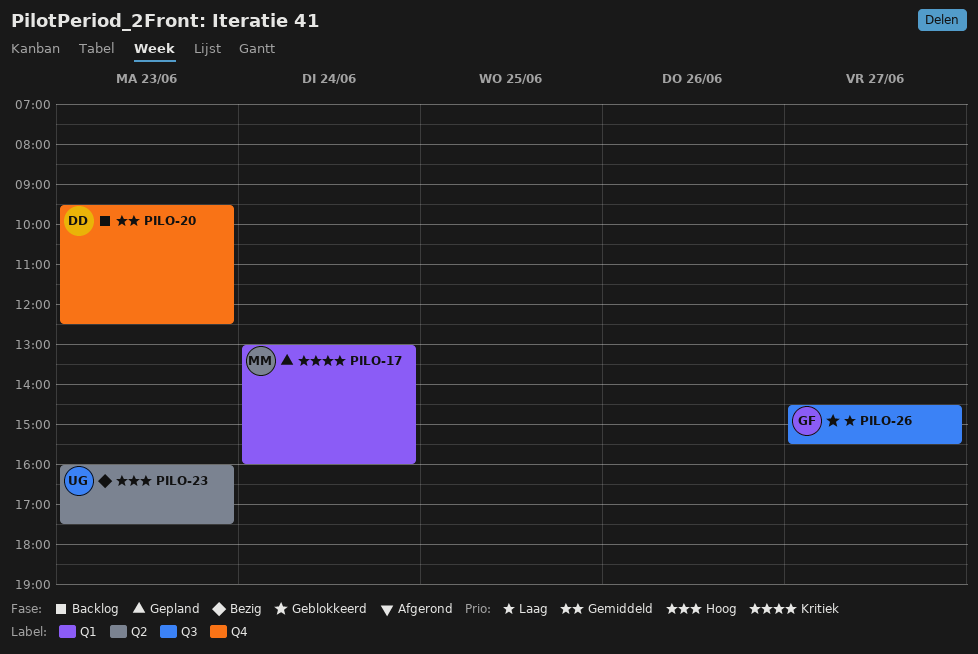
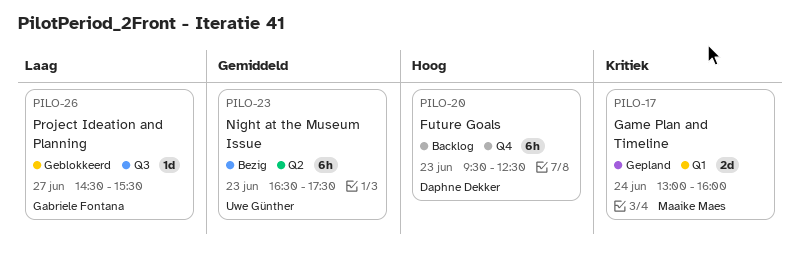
PILO-20, priority: Gemiddeld -> Hoog
PILO-23, priority: Hoog -> Gemiddeld
PILO-23, begins: 16:00 -> 16:30

